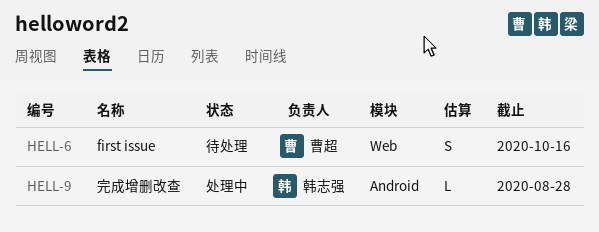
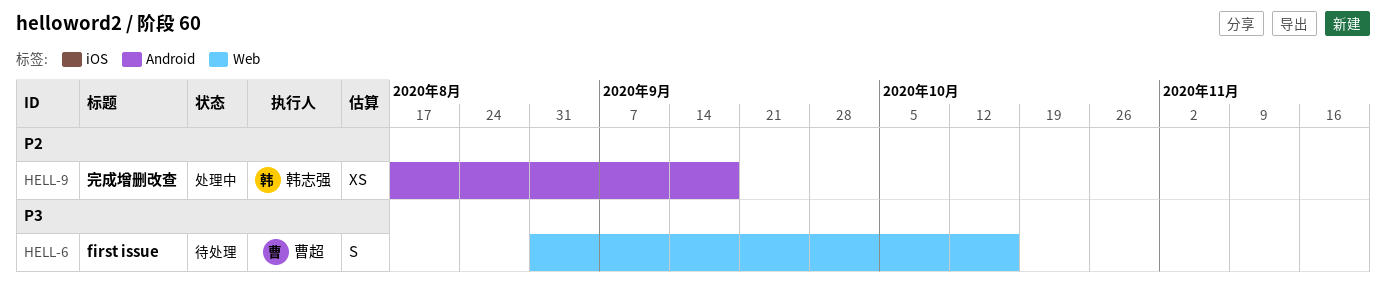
HELL-9, estimate: L -> XS
HELL-9, due: Aug 28 -> Sep 18

